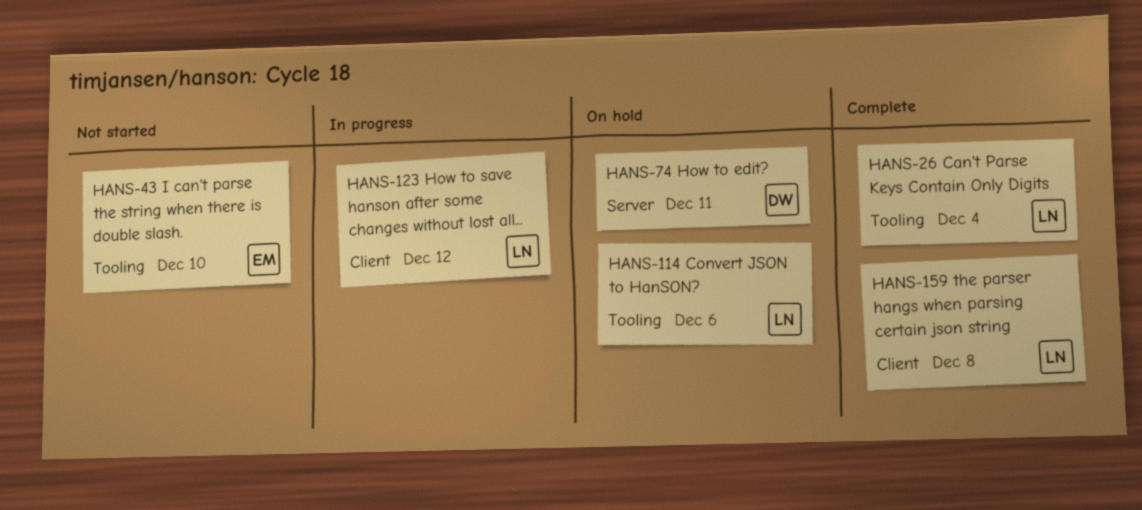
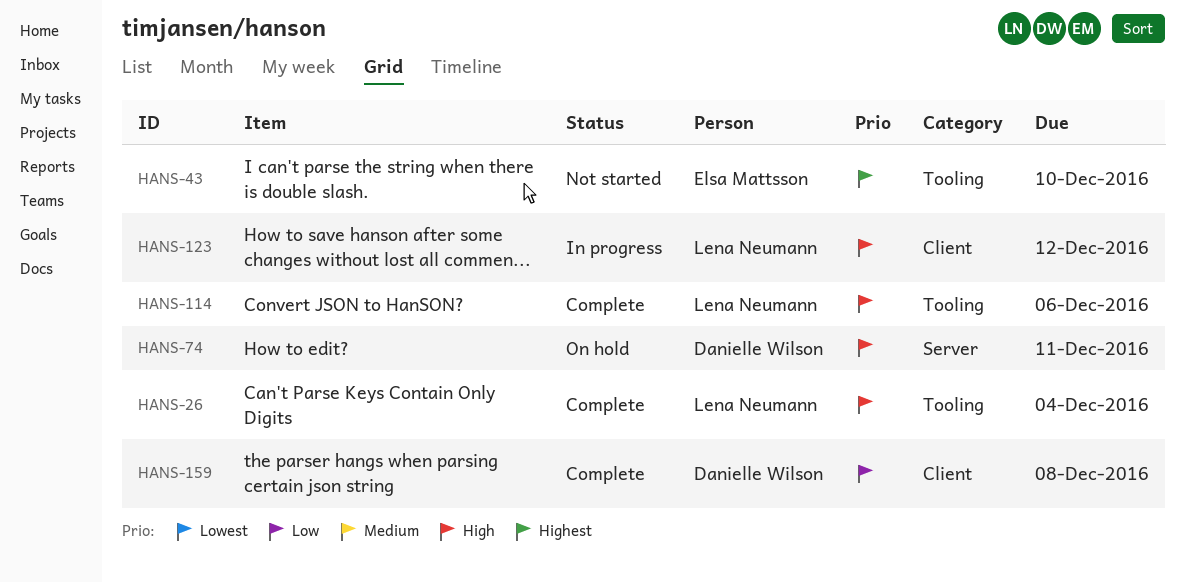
HANS-114, status: On hold -> Complete
HANS-159, owner: Lena Neumann -> Danielle Wilson

